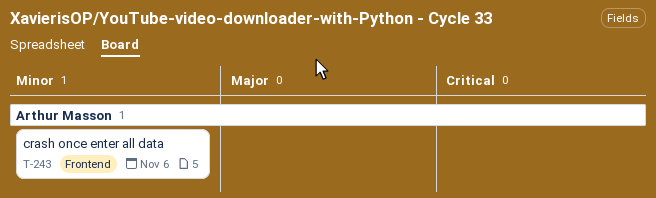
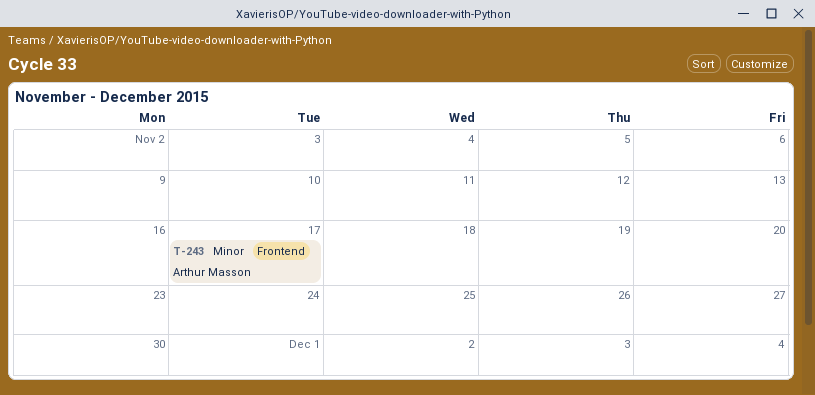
T-243, due: Nov 6 -> Nov 17

